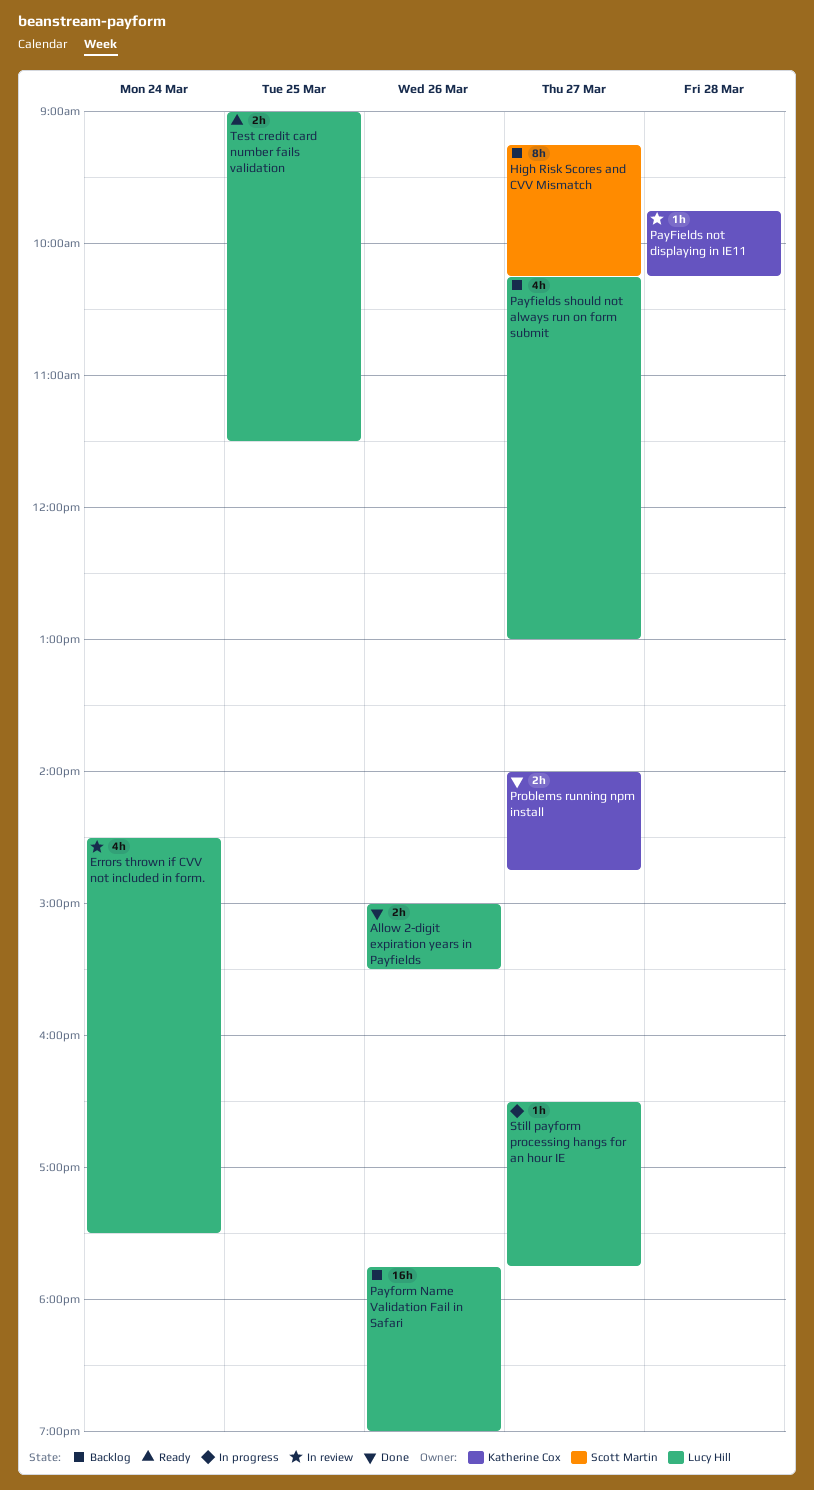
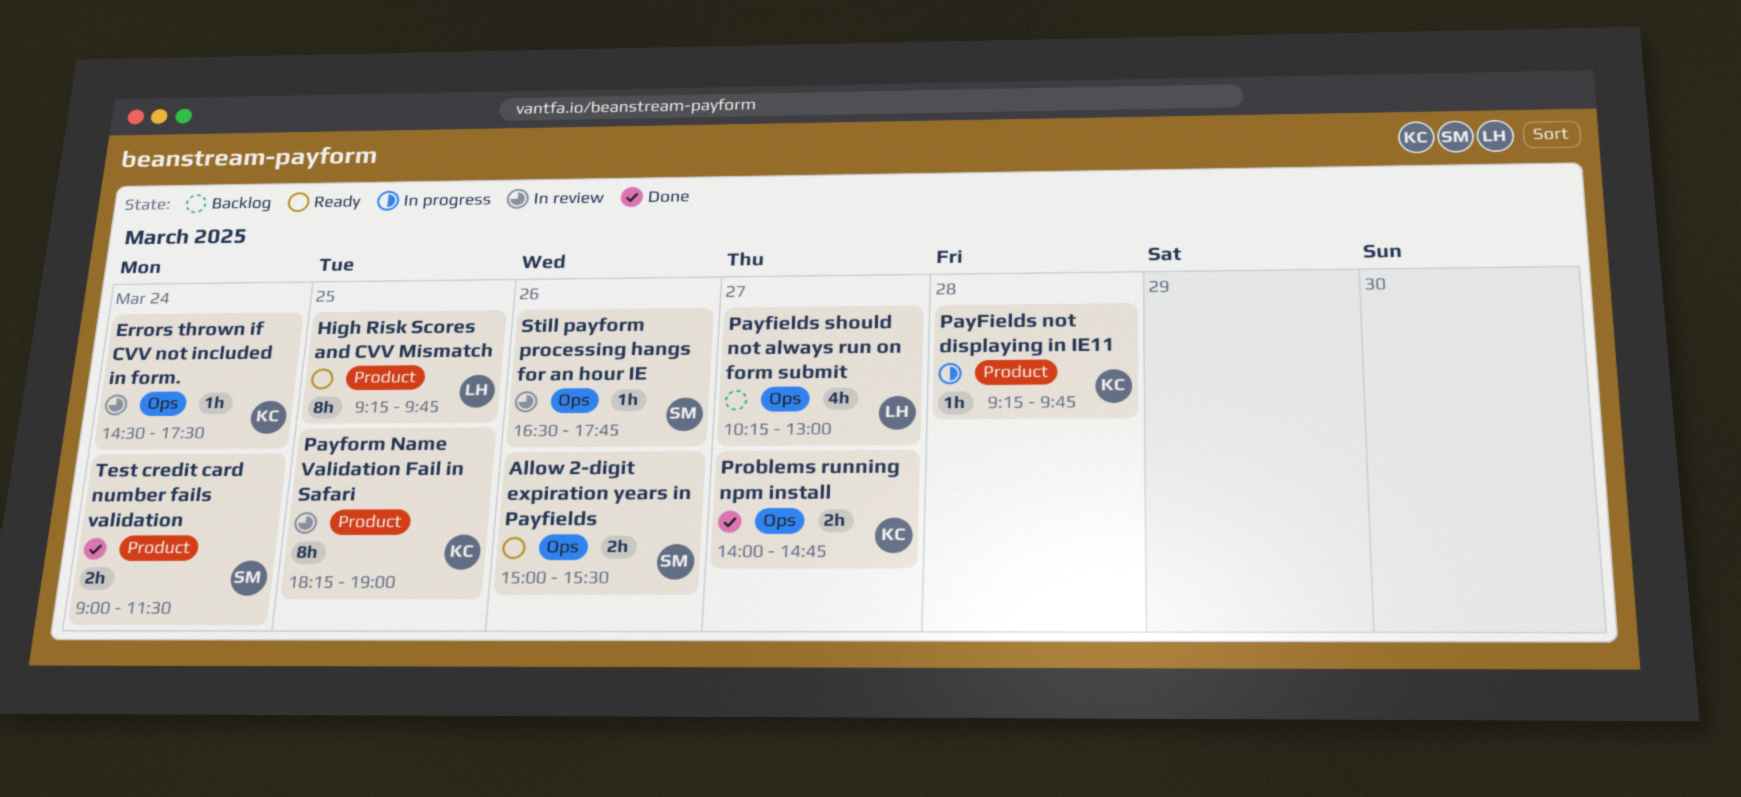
Allow 2-digit expiration years in Payfields, status: Done -> Ready
Allow 2-digit expiration years in Payfields, owner: Lucy Hill -> Scott Martin
Errors thrown if CVV not included in form., owner: Lucy Hill -> Katherine Cox
Errors thrown if CVV not included in form., estimate: 4h -> 1h
High Risk Scores and CVV Mismatch, status: Backlog -> Ready
High Risk Scores and CVV Mismatch, owner: Scott Martin -> Lucy Hill
High Risk Scores and CVV Mismatch, day: Mar 27 -> Mar 25
High Risk Scores and CVV Mismatch, ends: 10:15 -> 09:45
PayFields not displaying in IE11, status: In review -> In progress
PayFields not displaying in IE11, begins: 09:45 -> 09:15
PayFields not displaying in IE11, ends: 10:15 -> 09:45
Payform Name Validation Fail in Safari, status: Backlog -> In review
Payform Name Validation Fail in Safari, owner: Lucy Hill -> Katherine Cox
Payform Name Validation Fail in Safari, estimate: 16h -> 8h
Payform Name Validation Fail in Safari, day: Mar 26 -> Mar 25
Payform Name Validation Fail in Safari, begins: 17:45 -> 18:15
Still payform processing hangs for an hour IE, status: In progress -> In review
Still payform processing hangs for an hour IE, owner: Lucy Hill -> Scott Martin
Still payform processing hangs for an hour IE, day: Mar 27 -> Mar 26
Test credit card number fails validation, status: Ready -> Done
Test credit card number fails validation, owner: Lucy Hill -> Scott Martin
Test credit card number fails validation, day: Mar 25 -> Mar 24

